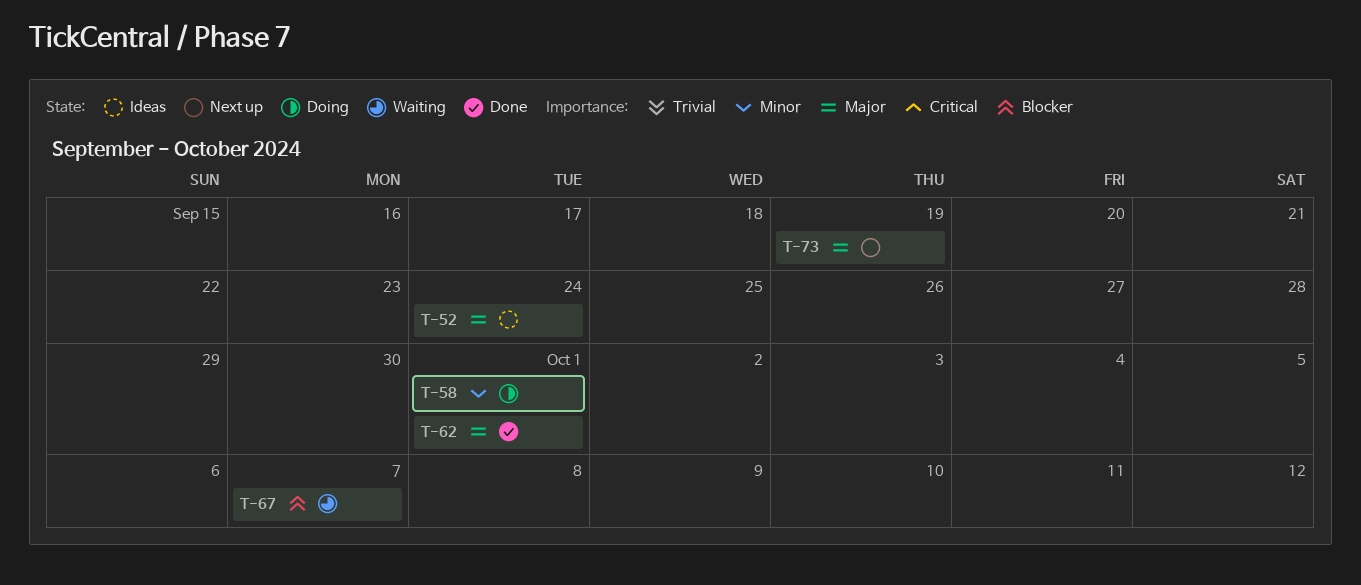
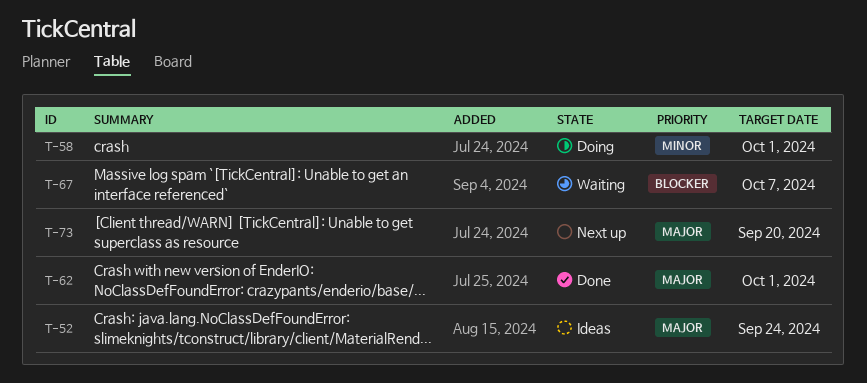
T-73, due: Sep 19 -> Sep 20

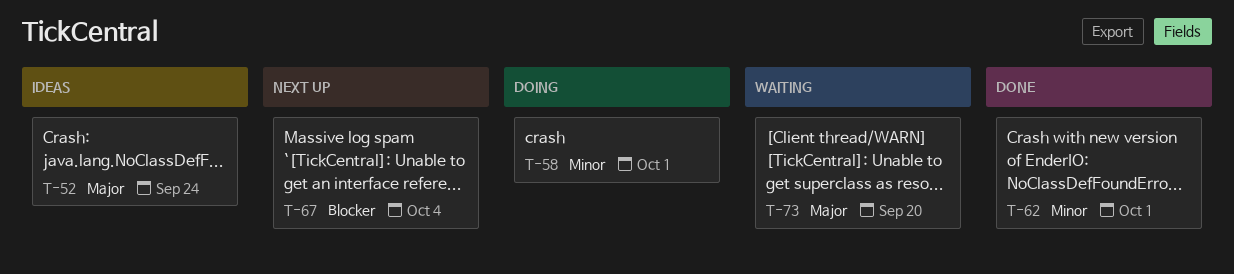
T-62, priority: Major -> Minor
T-67, status: Waiting -> Next up
T-67, due: Oct 7 -> Oct 4
T-73, status: Next up -> Waiting

